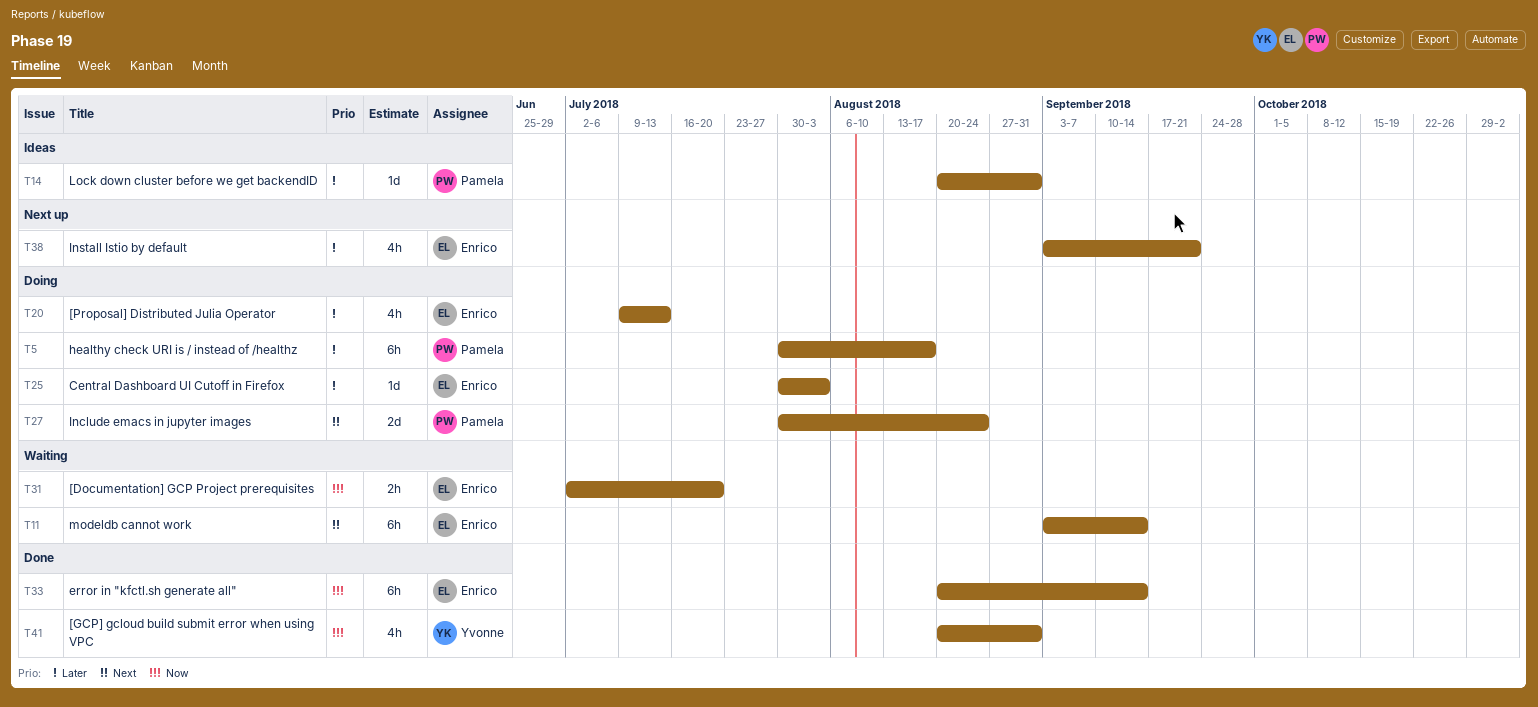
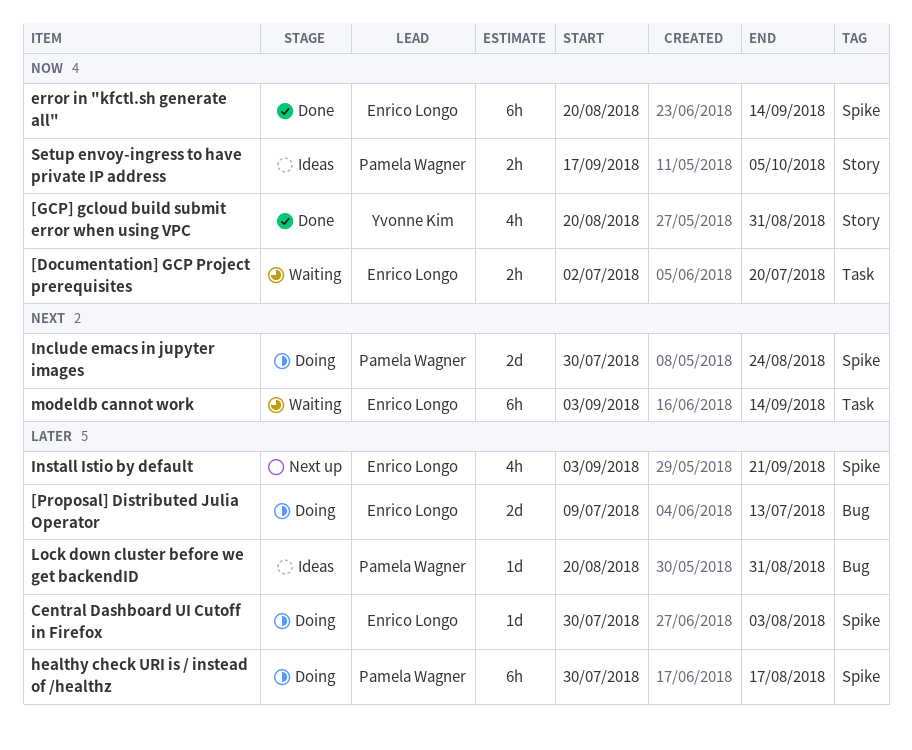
[Proposal] Distributed Julia Operator, estimate: 4h -> 2d
Setup envoy-ingress to have private IP address: none -> present

